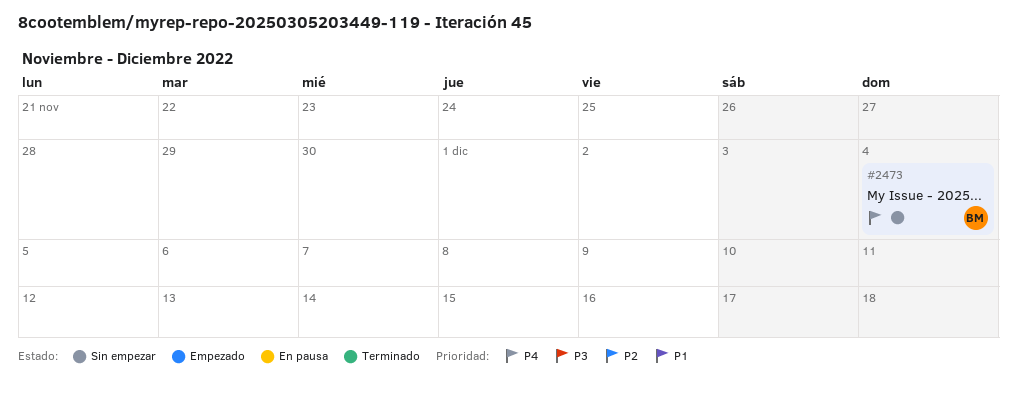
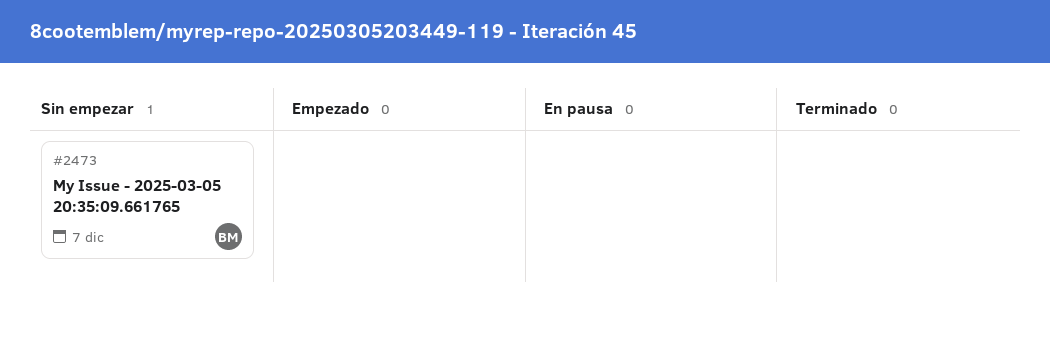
#2473, due: Dec 4 -> Dec 7

